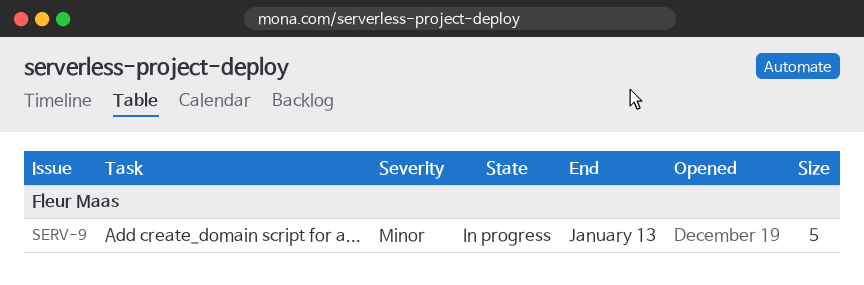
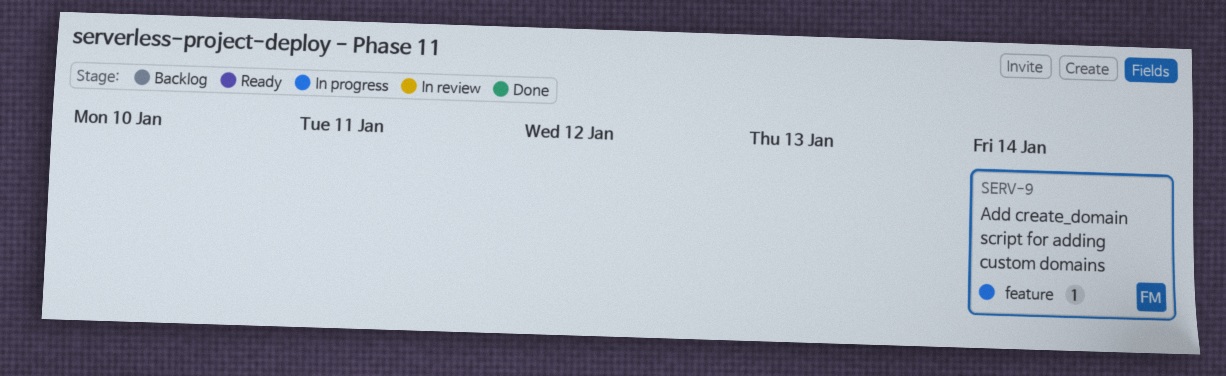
SERV-9, estimate: 5 -> 1
SERV-9, due: Jan 13 -> Jan 14

